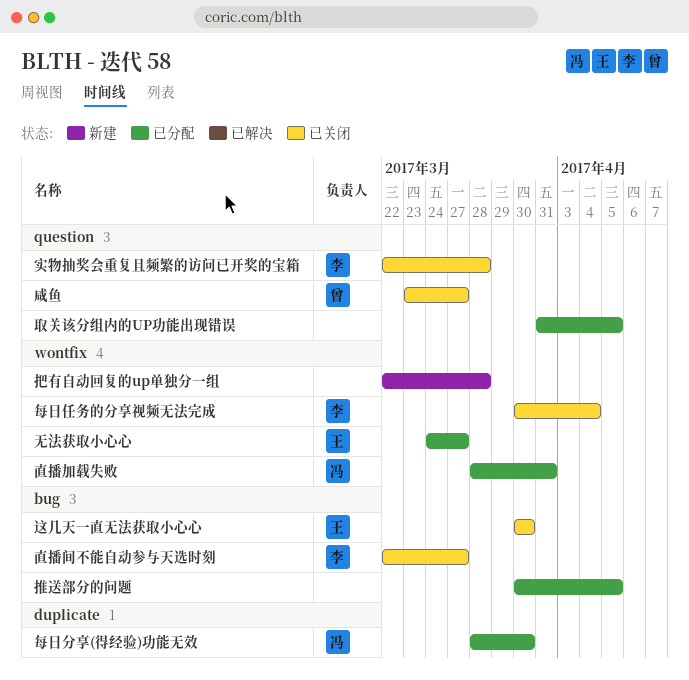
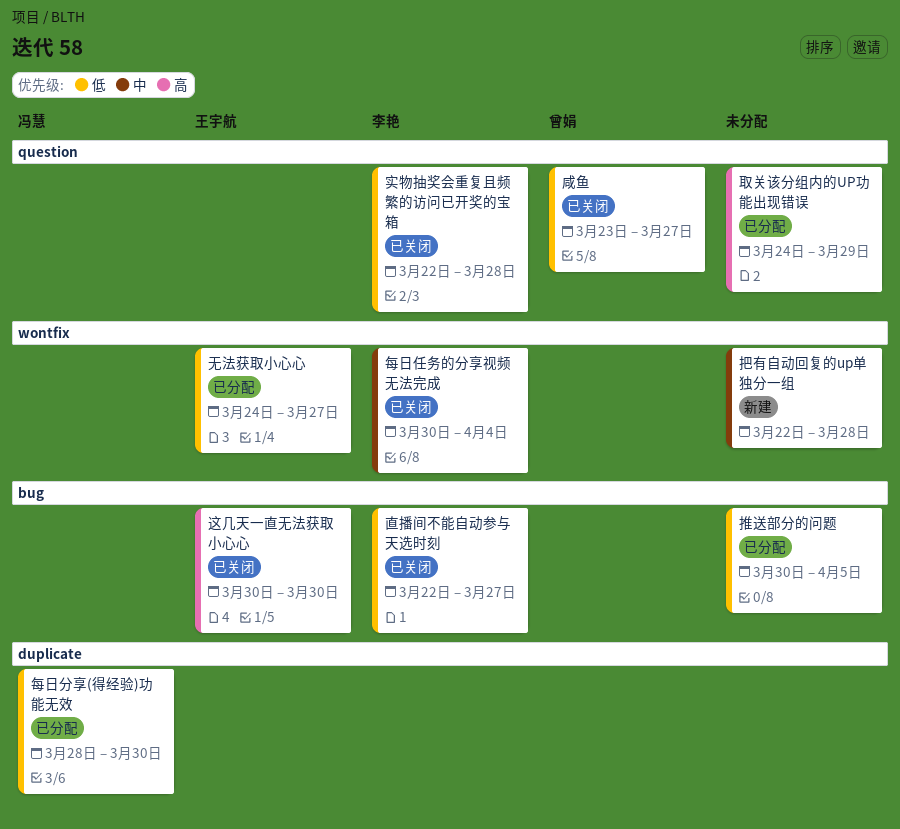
取关该分组内的UP功能出现错误, start: Mar 31 -> Mar 24
取关该分组内的UP功能出现错误, due: Apr 5 -> Mar 29
直播加载失败: present -> none

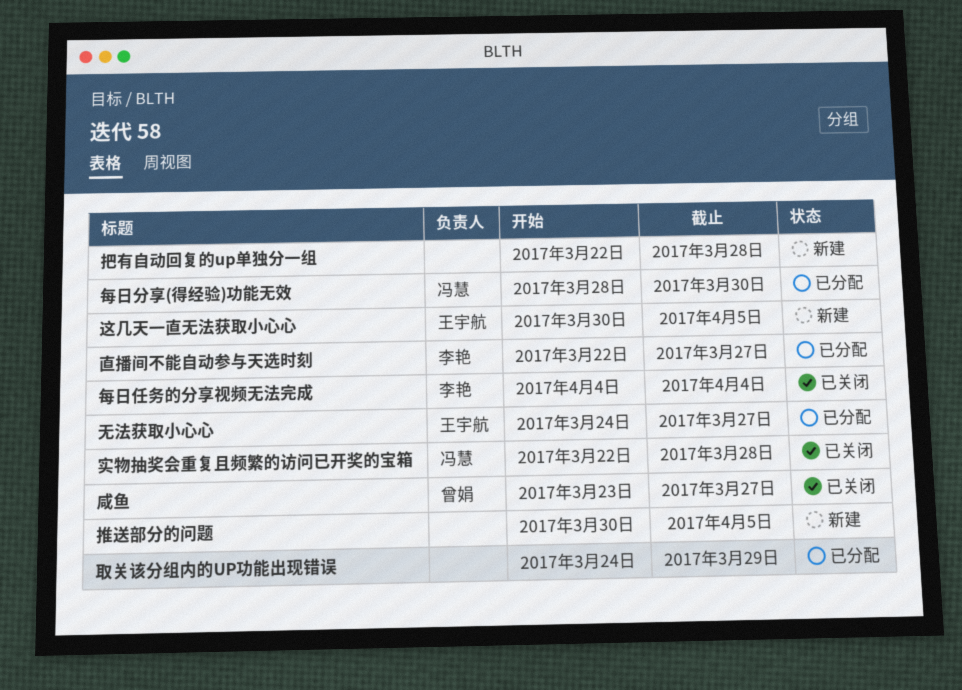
实物抽奖会重复且频繁的访问已开奖的宝箱, owner: 李艳 -> 冯慧
推送部分的问题, status: 已分配 -> 新建
每日任务的分享视频无法完成, start: Mar 30 -> Apr 4
直播间不能自动参与天选时刻, status: 已关闭 -> 已分配
这几天一直无法获取小心心, status: 已关闭 -> 新建
这几天一直无法获取小心心, due: Mar 30 -> Apr 5

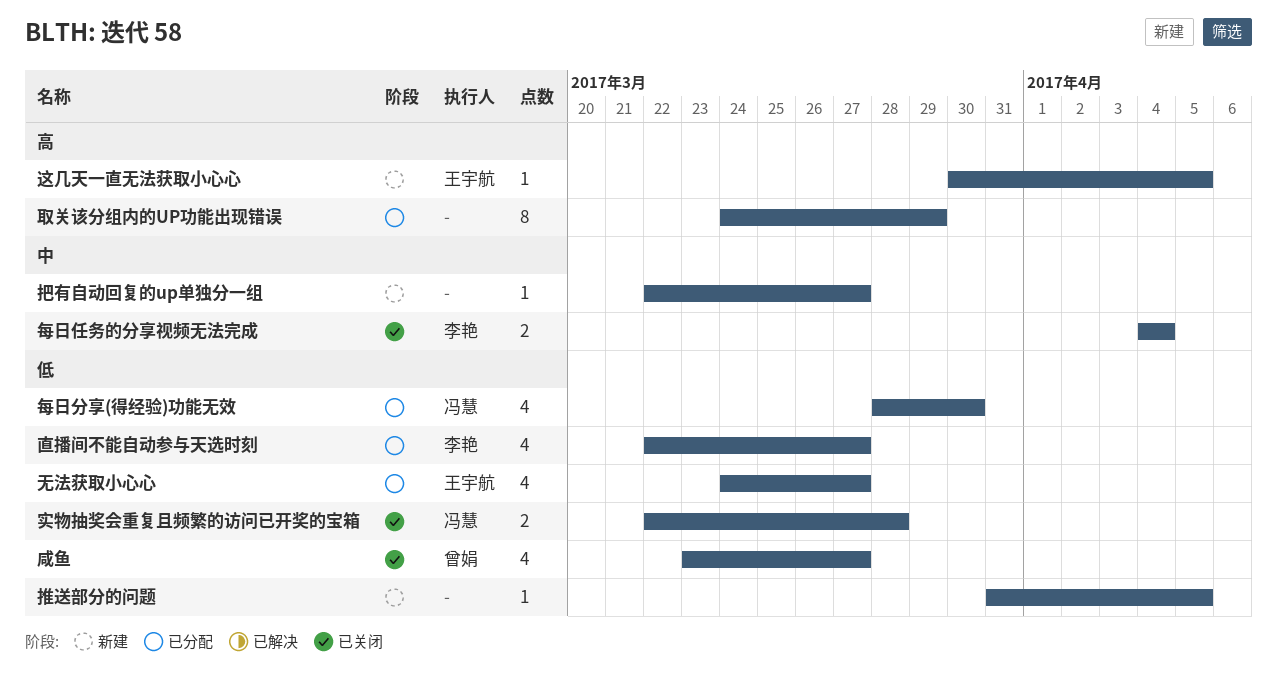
把有自动回复的up单独分一组, due: Mar 28 -> Mar 27
推送部分的问题, start: Mar 30 -> Mar 31

